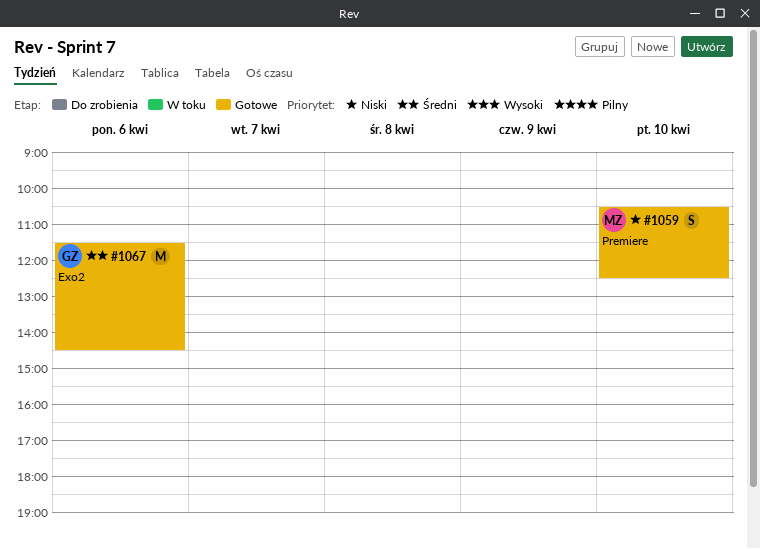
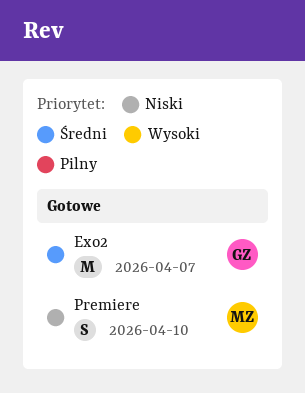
Exo2, day: Apr 6 -> Apr 7

